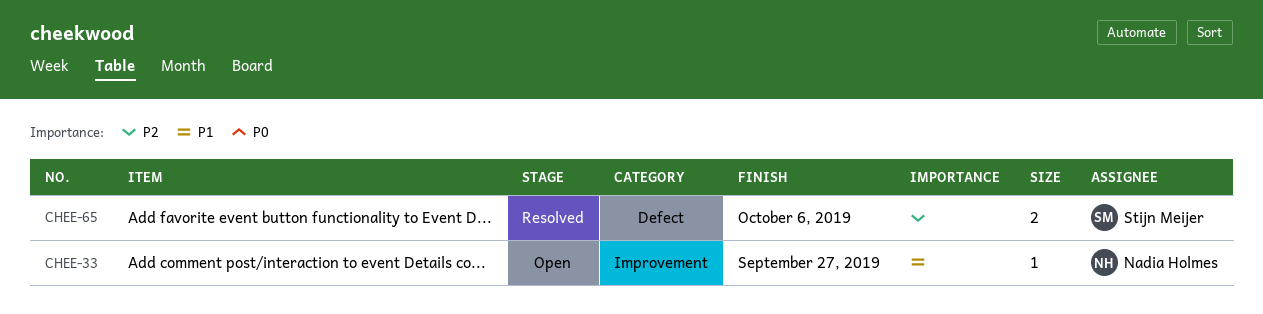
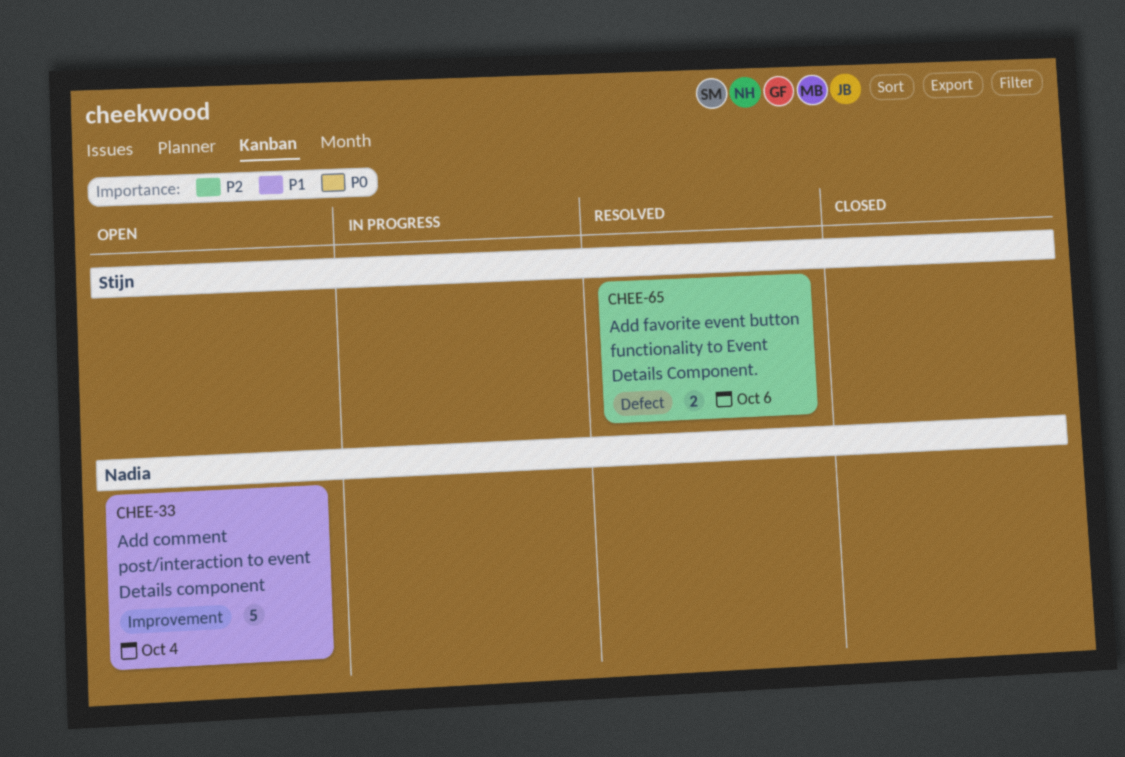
CHEE-33, estimate: 1 -> 5
CHEE-33, due: Sep 27 -> Oct 4

